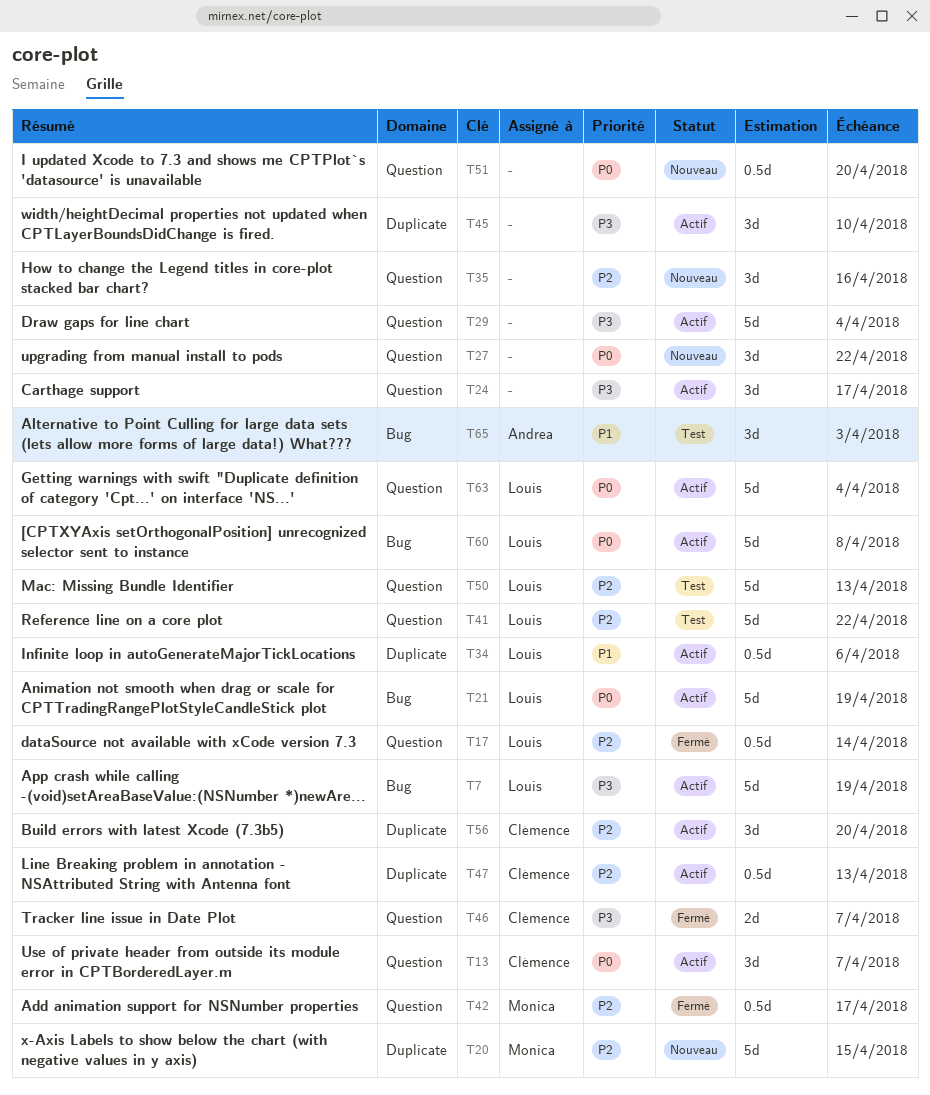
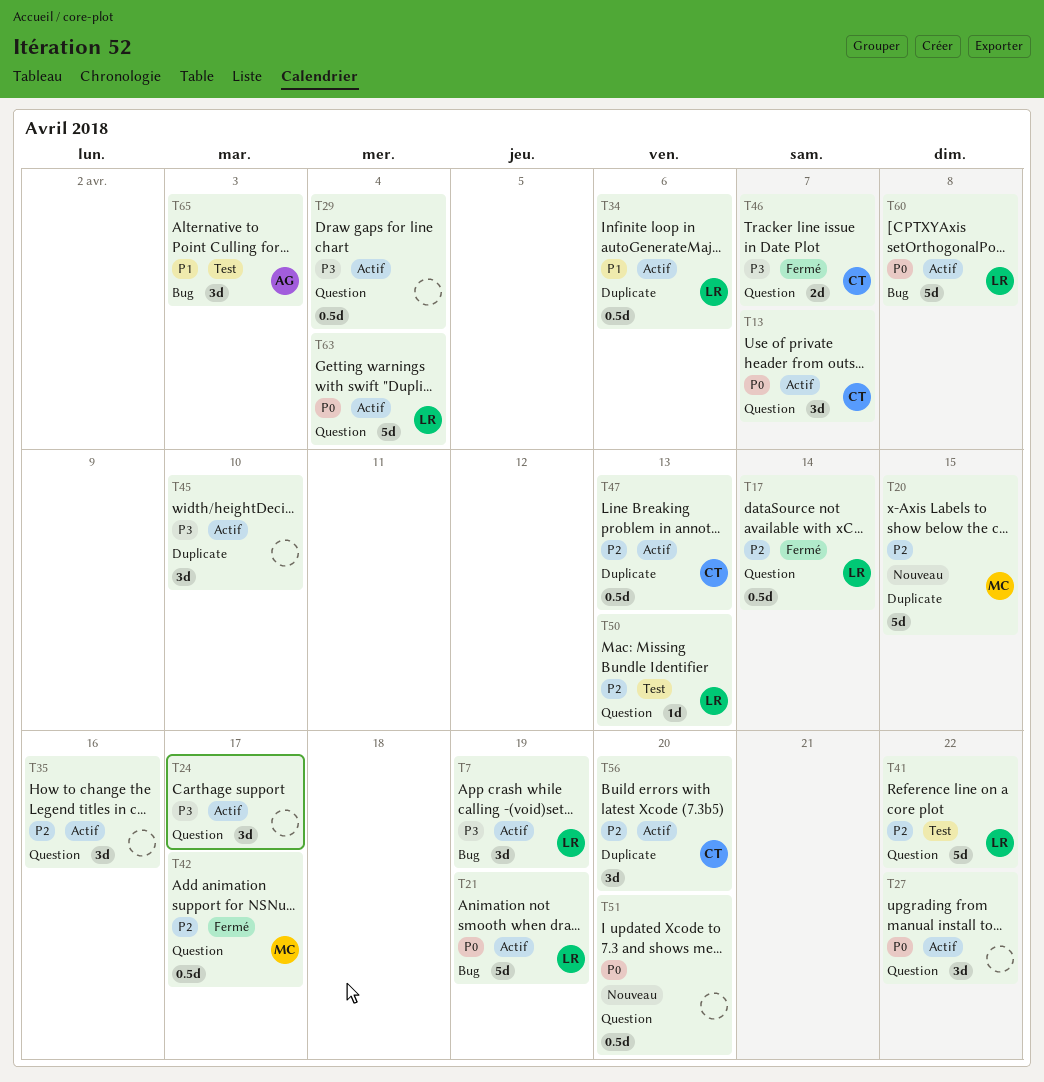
T7, estimate: 5d -> 3d
T27, status: Nouveau -> Actif
T29, estimate: 5d -> 0.5d
T35, status: Nouveau -> Actif
T50, estimate: 5d -> 1d

